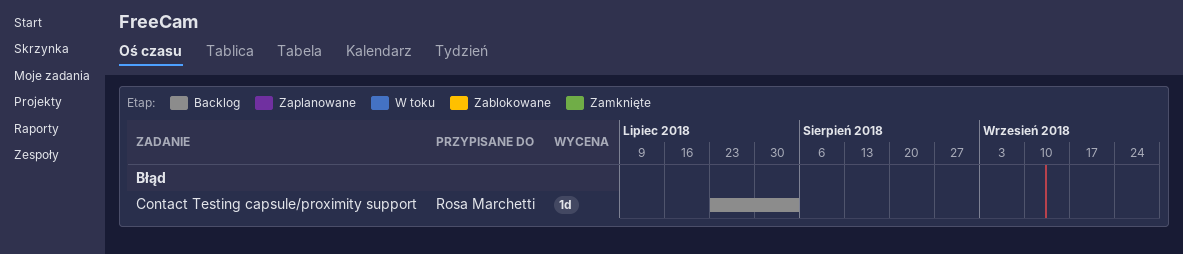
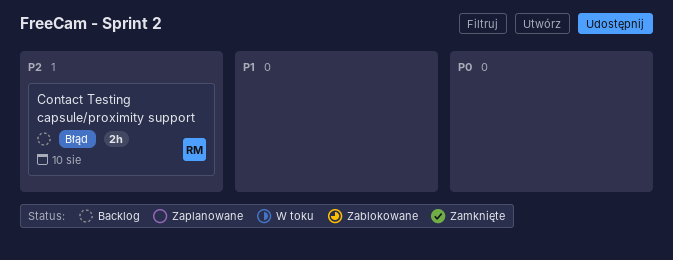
Contact Testing capsule/proximity support, estimate: 1d -> 2h
Contact Testing capsule/proximity support, due: Aug 3 -> Aug 10

